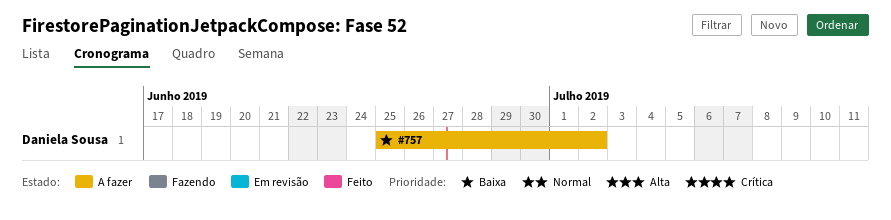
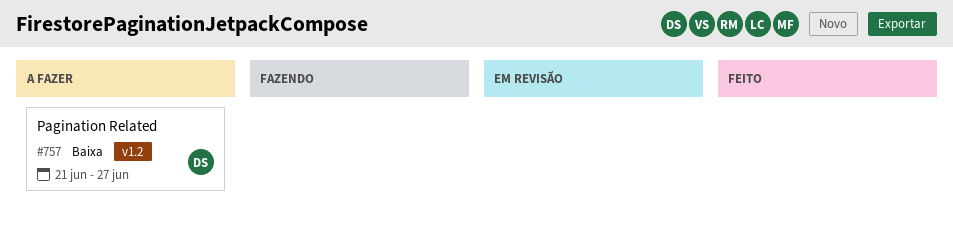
#757, start: Jun 25 -> Jun 21
#757, due: Jul 2 -> Jun 27

